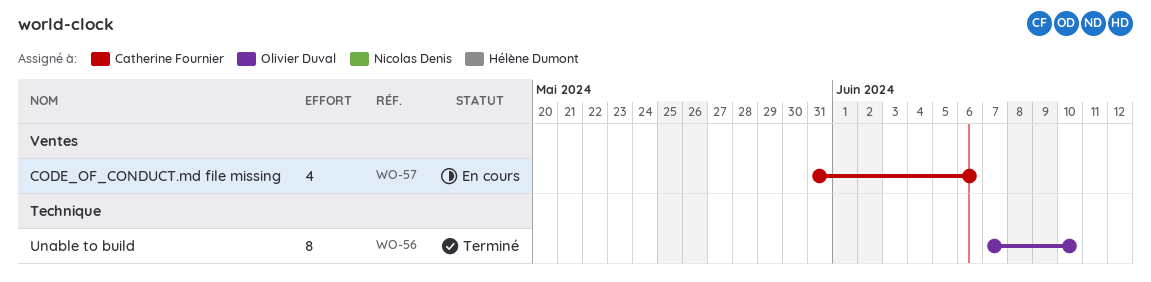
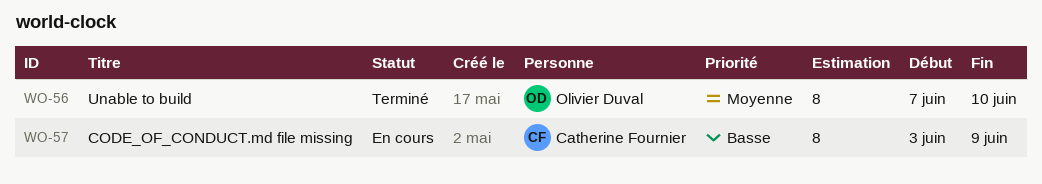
WO-57, estimate: 4 -> 8
WO-57, start: May 31 -> Jun 3
WO-57, due: Jun 6 -> Jun 9

